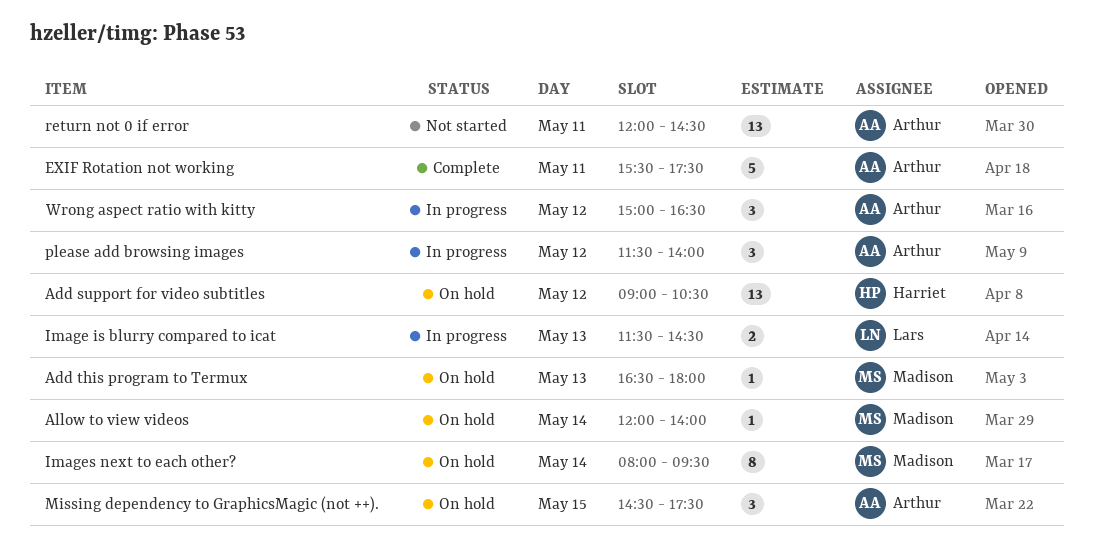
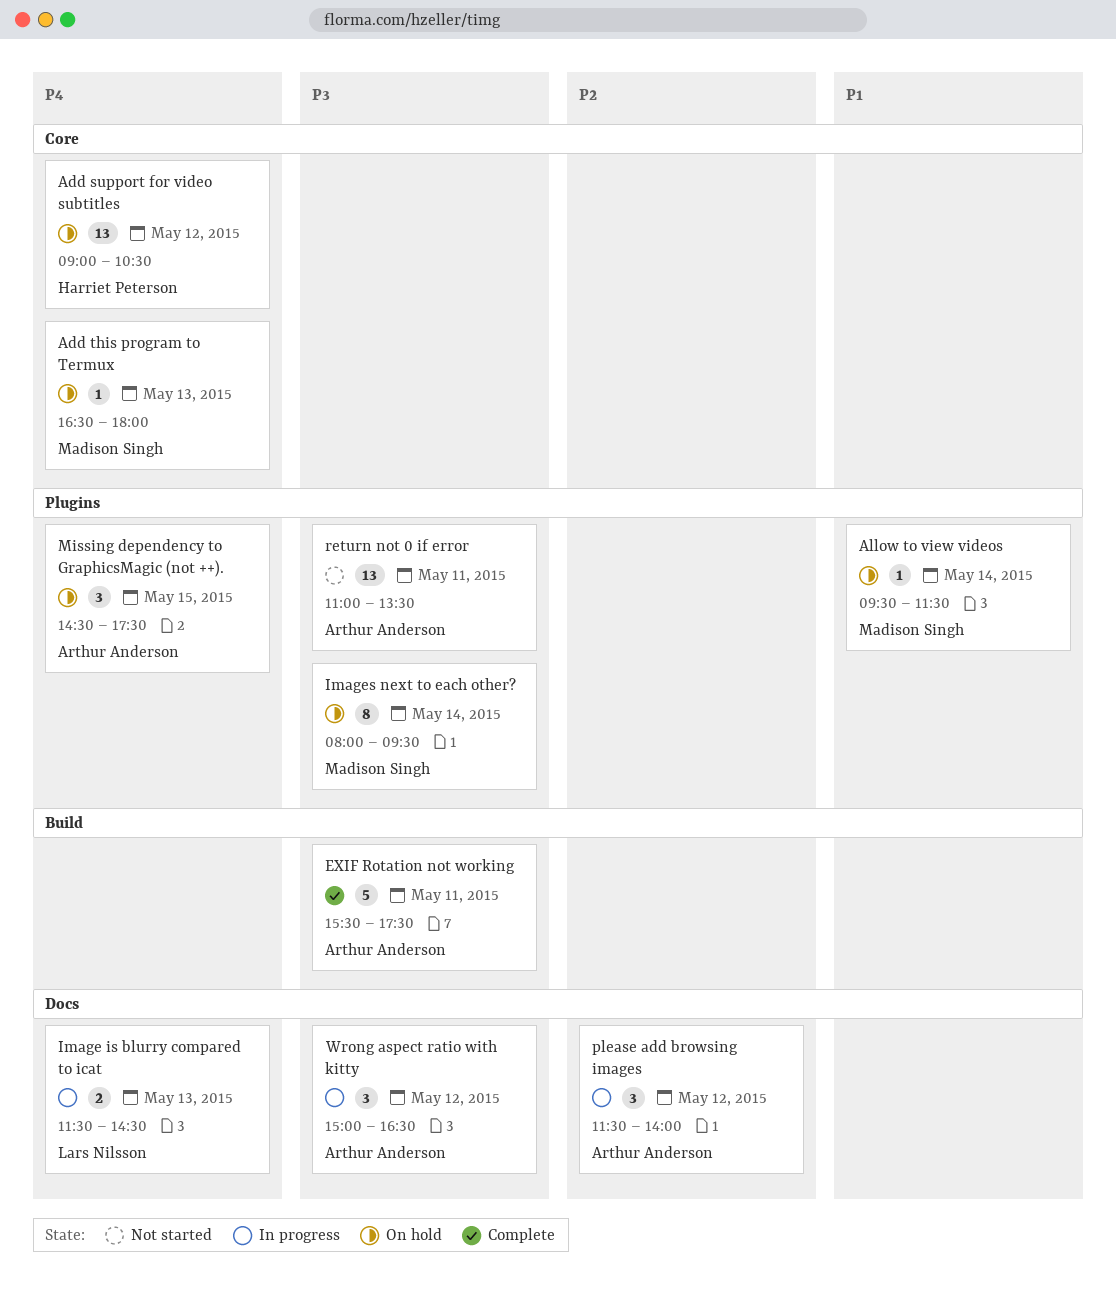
Allow to view videos, begins: 12:00 -> 09:30
Allow to view videos, ends: 14:00 -> 11:30
return not 0 if error, begins: 12:00 -> 11:00
return not 0 if error, ends: 14:30 -> 13:30

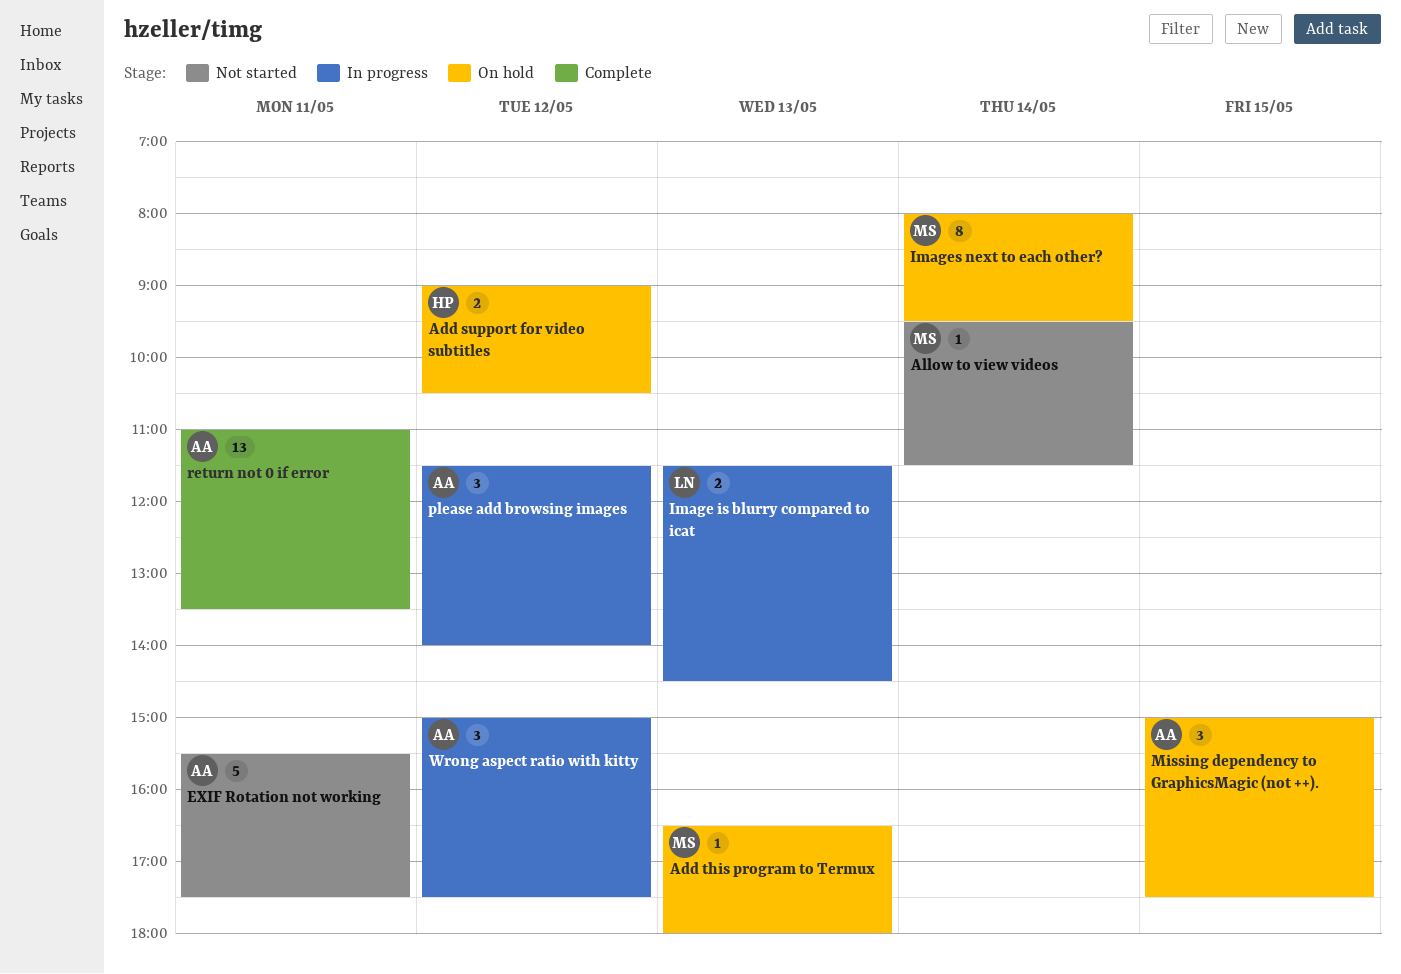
Add support for video subtitles, estimate: 13 -> 2
Allow to view videos, status: On hold -> Not started
EXIF Rotation not working, status: Complete -> Not started
Missing dependency to GraphicsMagic (not ++)., begins: 14:30 -> 15:00
return not 0 if error, status: Not started -> Complete
Wrong aspect ratio with kitty, ends: 16:30 -> 17:30

